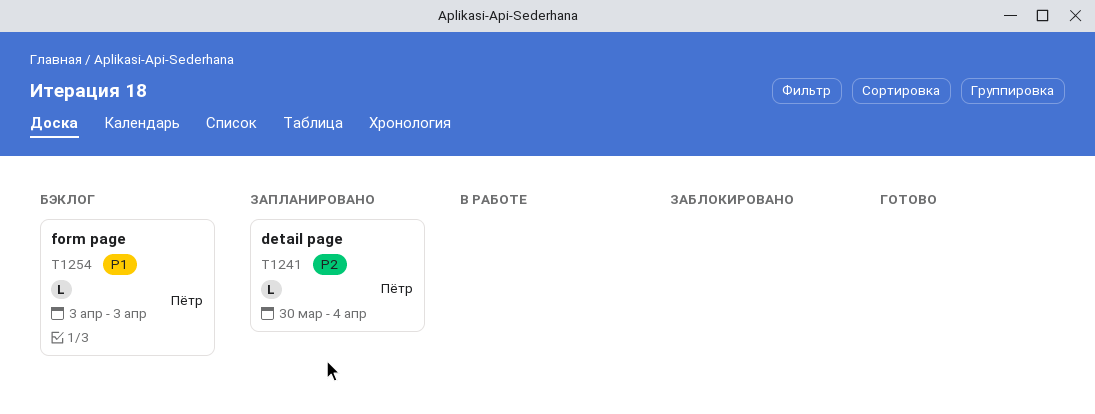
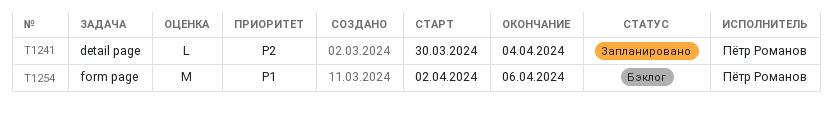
T1254, estimate: L -> M
T1254, start: Apr 3 -> Apr 2
T1254, due: Apr 3 -> Apr 6

